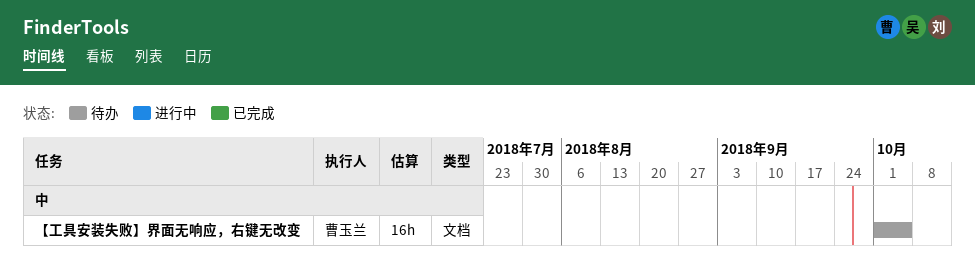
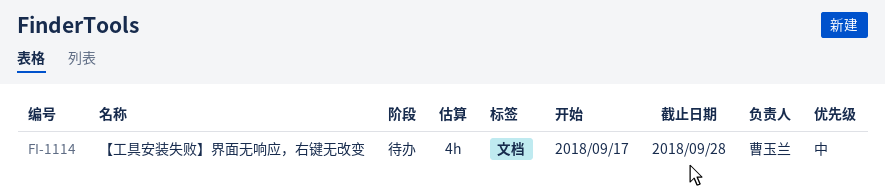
【工具安装失败】界面无响应，右键无改变, estimate: 16h -> 4h
【工具安装失败】界面无响应，右键无改变, start: Oct 1 -> Sep 17
【工具安装失败】界面无响应，右键无改变, due: Oct 5 -> Sep 28

